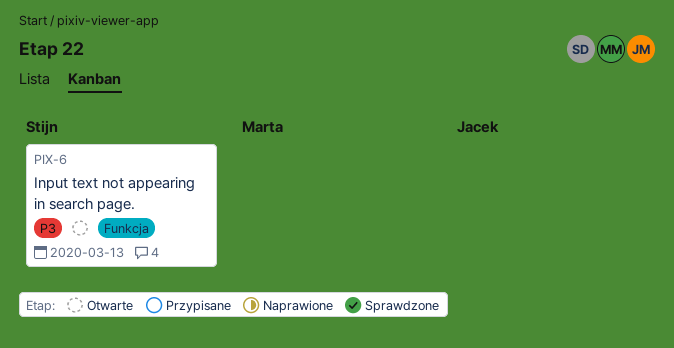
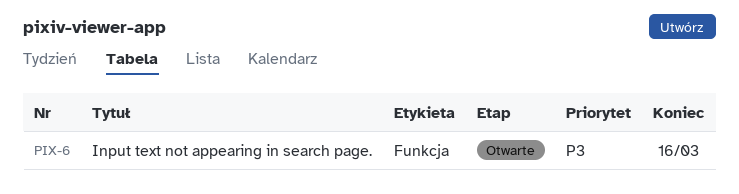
PIX-6, due: Mar 13 -> Mar 16

